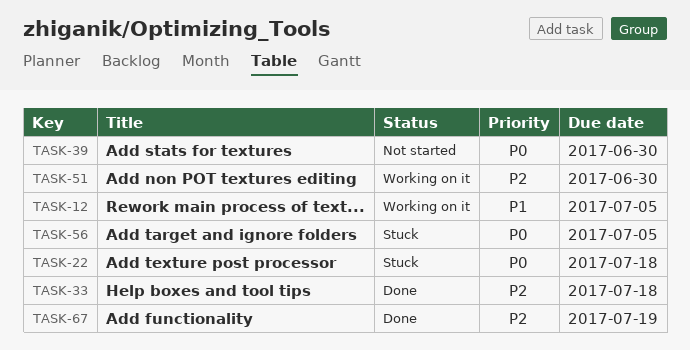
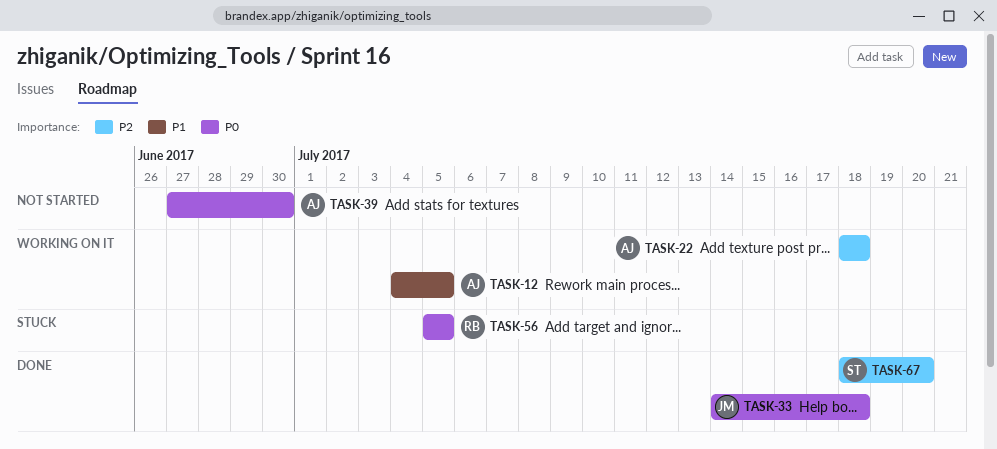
TASK-22, status: Stuck -> Working on it
TASK-22, priority: P0 -> P2
TASK-33, priority: P2 -> P0
TASK-51: present -> none
TASK-67, due: Jul 19 -> Jul 20

